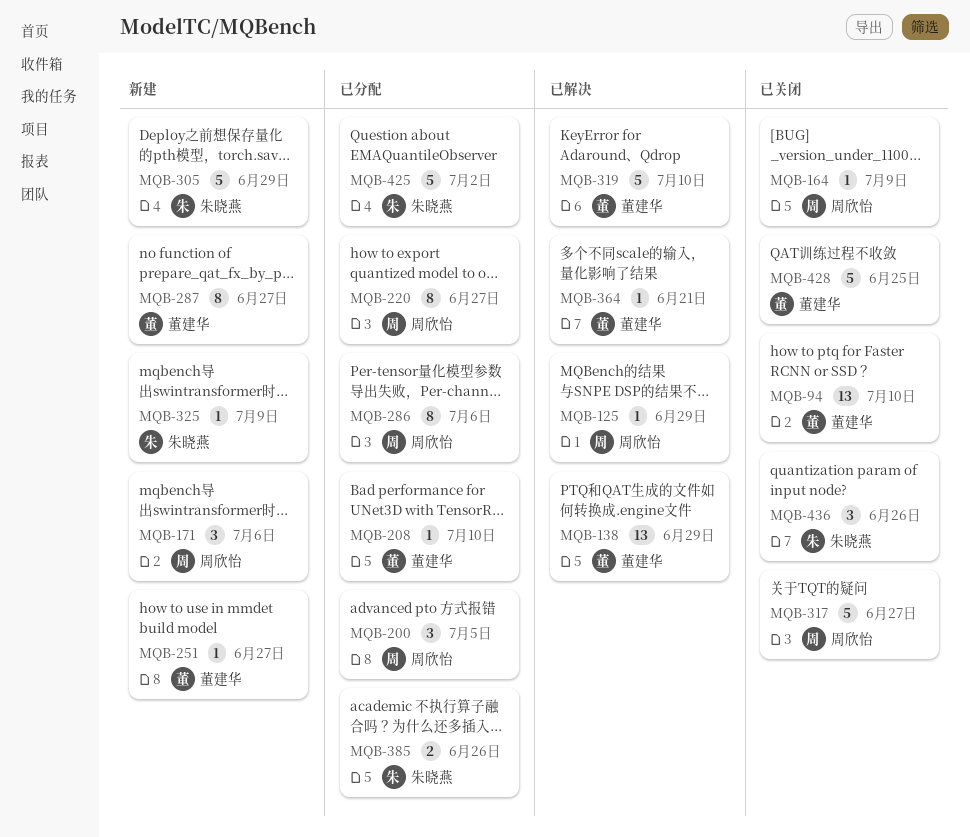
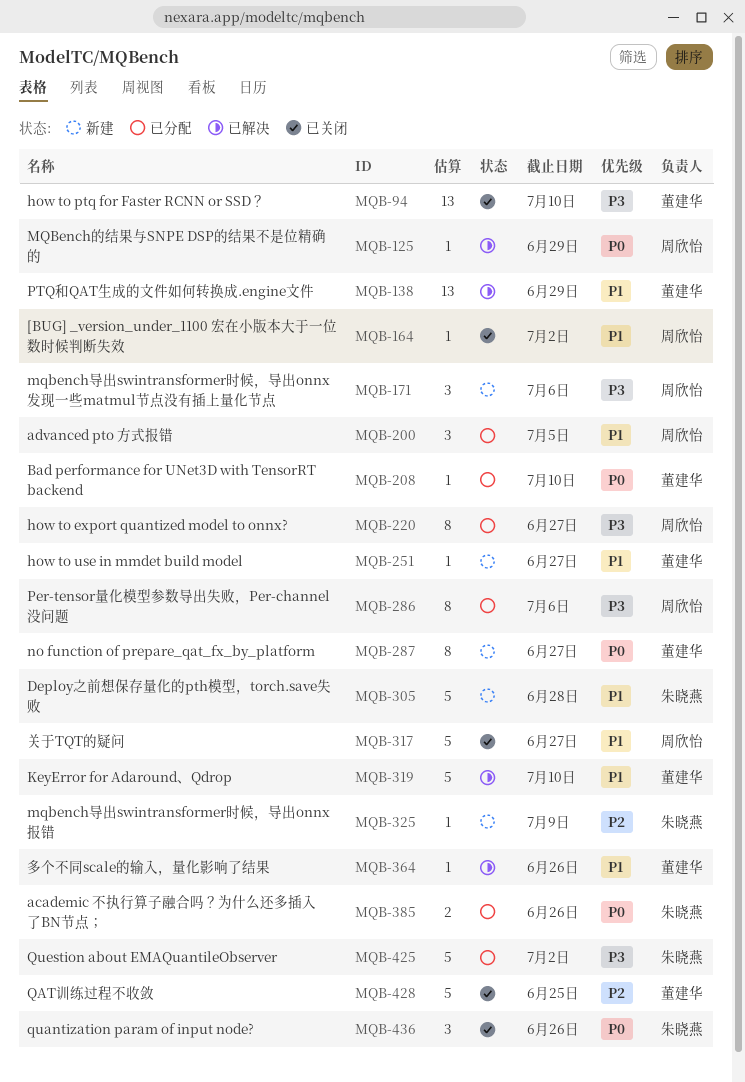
MQB-164, due: Jul 9 -> Jul 2
MQB-305, due: Jun 29 -> Jun 28
MQB-364, due: Jun 21 -> Jun 26

